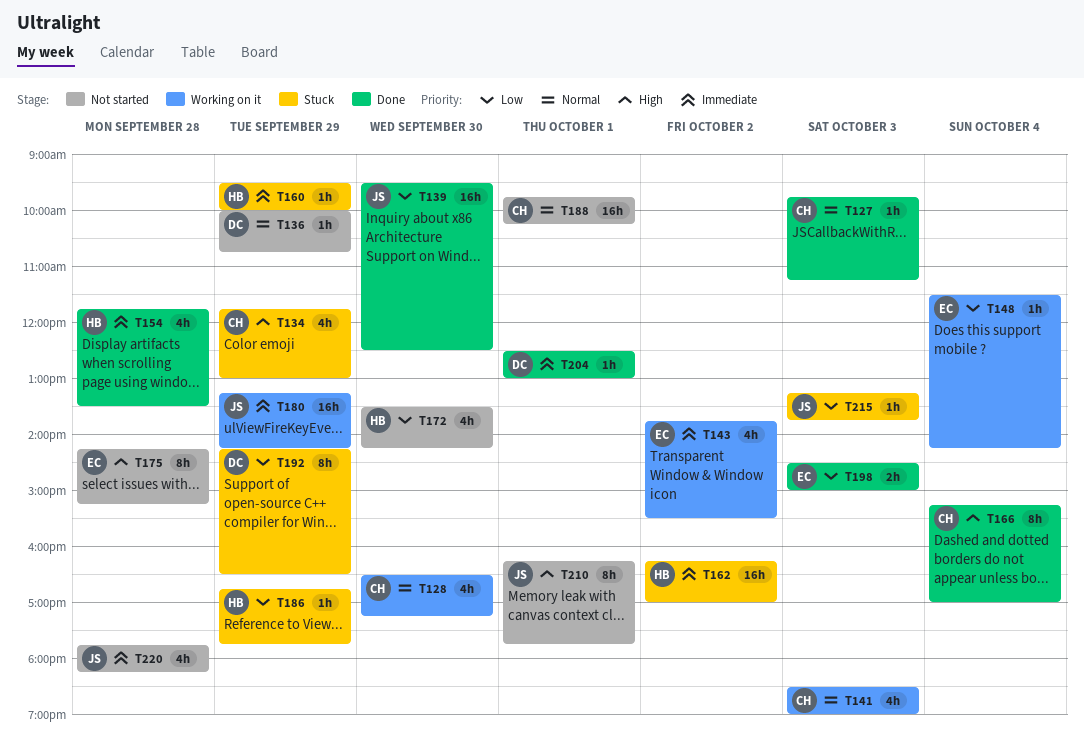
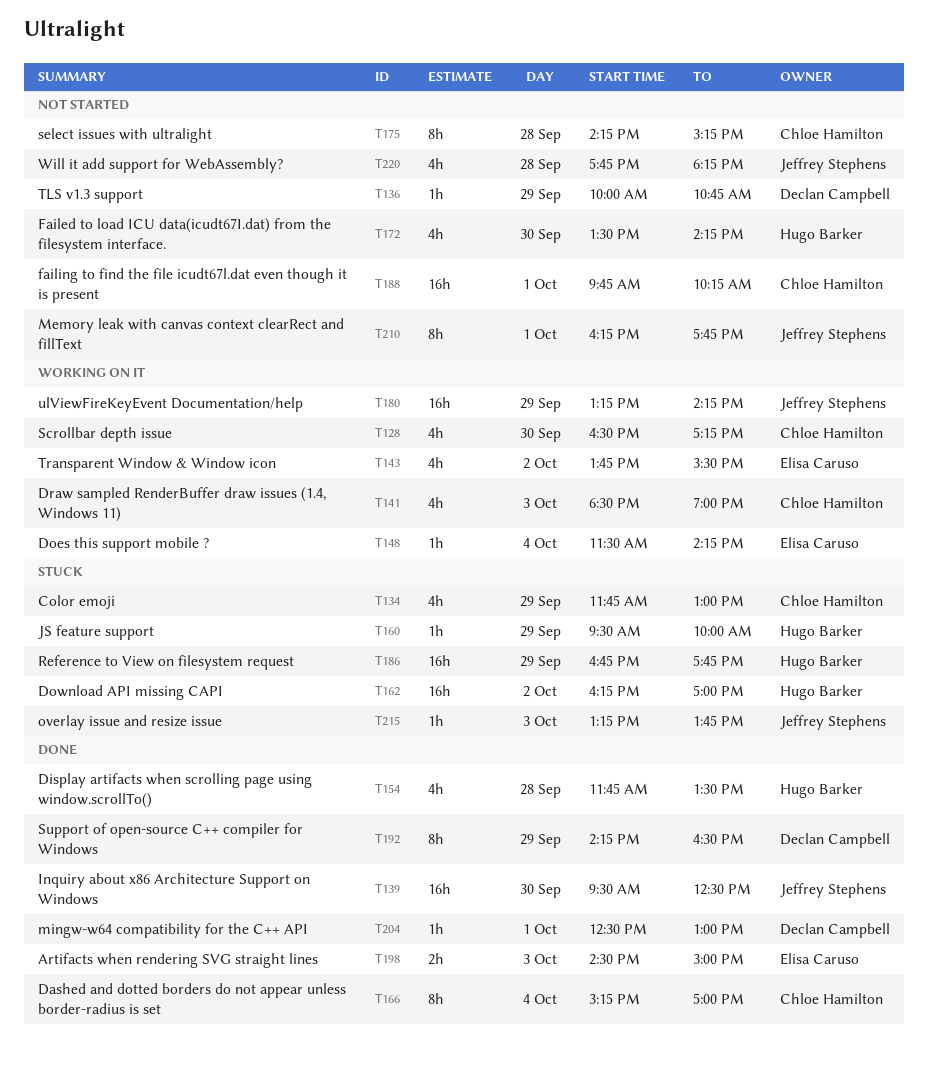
T127: present -> none
T175, owner: Elisa Caruso -> Chloe Hamilton
T186, estimate: 1h -> 16h
T192, status: Stuck -> Done

